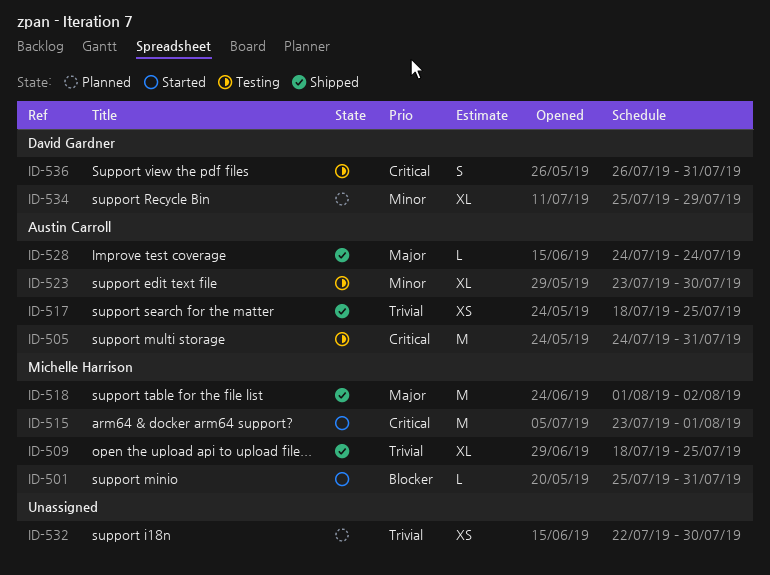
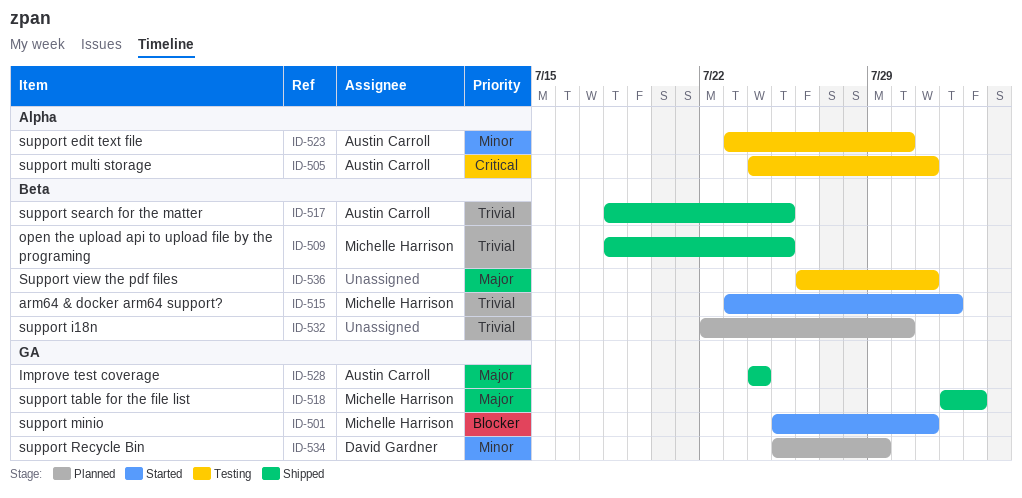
ID-515, priority: Critical -> Trivial
ID-536, owner: David Gardner -> none
ID-536, priority: Critical -> Major

